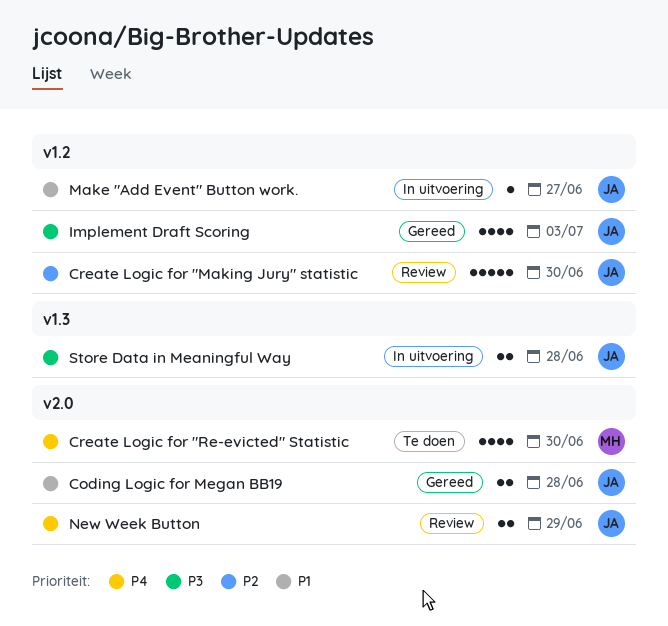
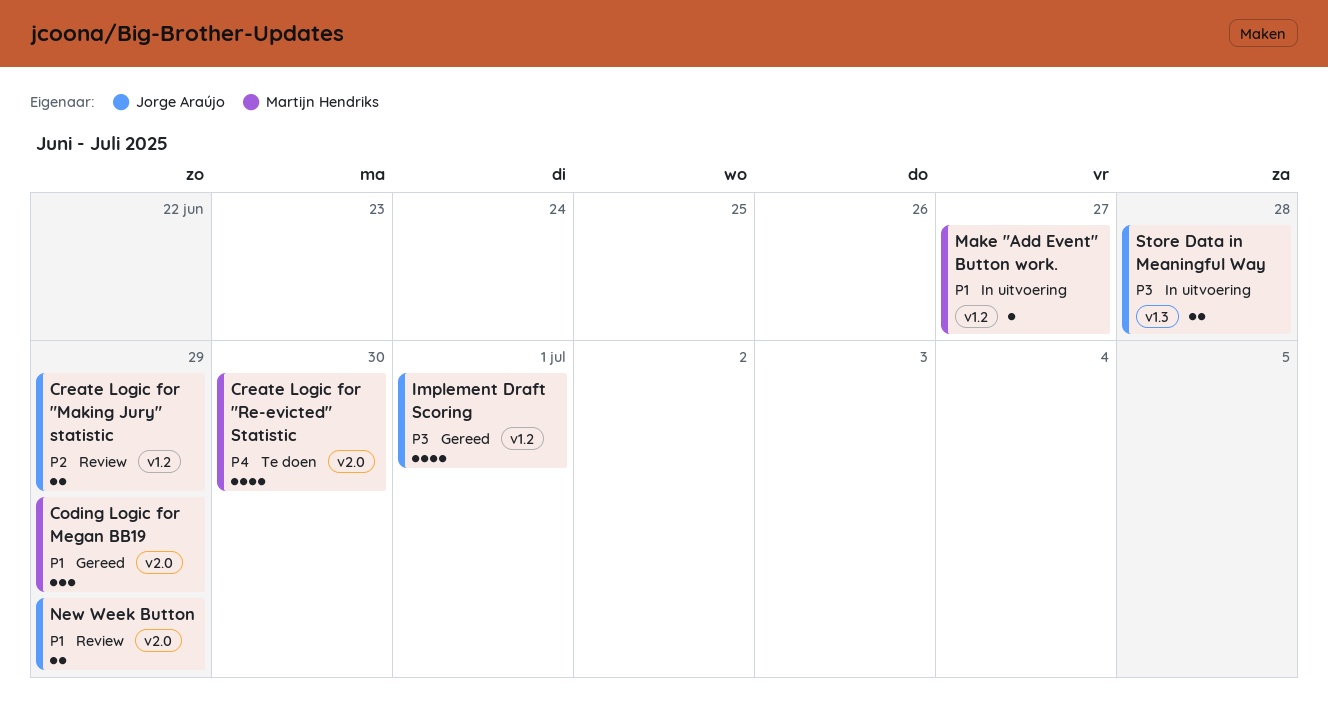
Coding Logic for Megan BB19, owner: Jorge Araújo -> Martijn Hendriks
Coding Logic for Megan BB19, estimate: 2 -> 3
Coding Logic for Megan BB19, due: Jun 28 -> Jun 29
Create Logic for "Making Jury" statistic, estimate: 5 -> 2
Create Logic for "Making Jury" statistic, due: Jun 30 -> Jun 29
Implement Draft Scoring, due: Jul 3 -> Jul 1
Make "Add Event" Button work., owner: Jorge Araújo -> Martijn Hendriks
New Week Button, priority: P4 -> P1

